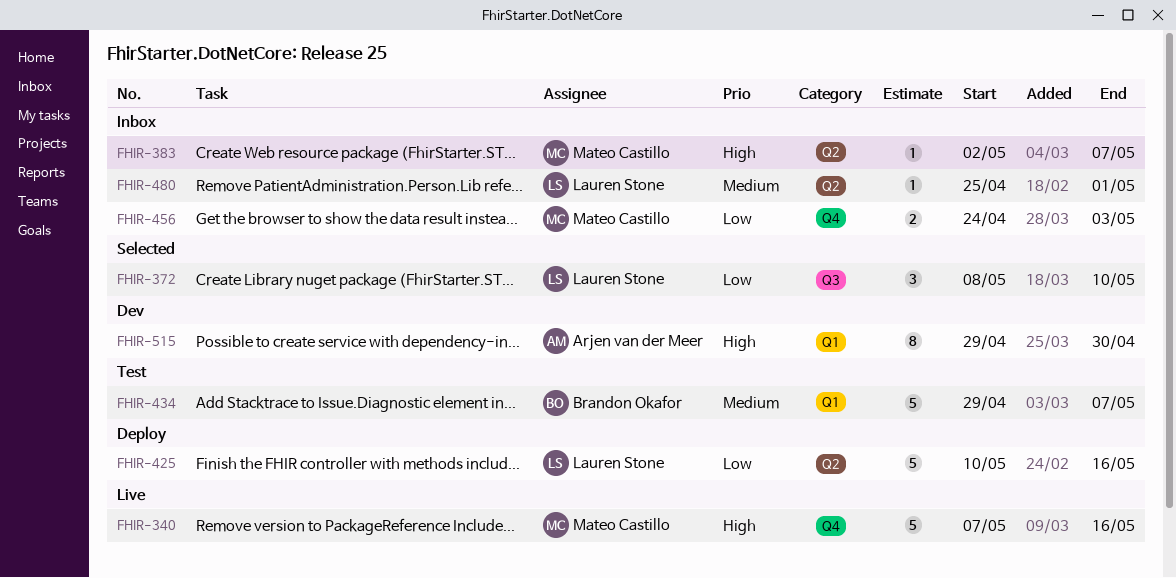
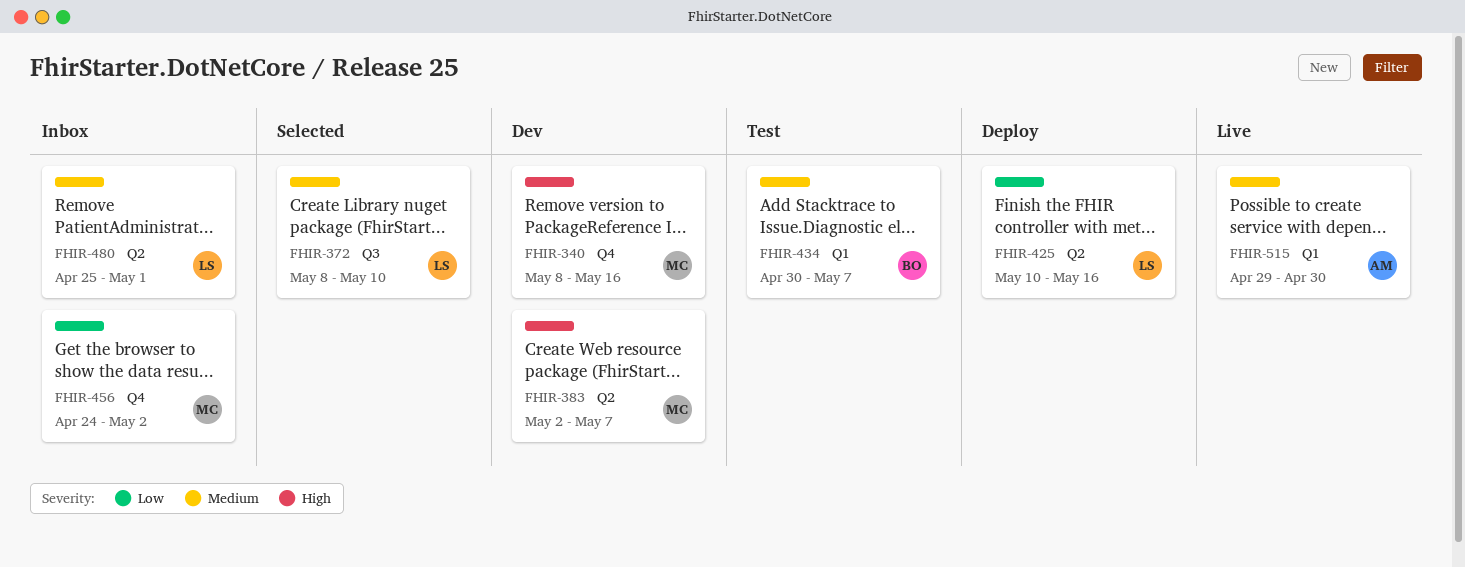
FHIR-340, status: Live -> Dev
FHIR-340, start: May 7 -> May 8
FHIR-372, priority: Low -> Medium
FHIR-383, status: Inbox -> Dev
FHIR-434, start: Apr 29 -> Apr 30
FHIR-456, due: May 3 -> May 2
FHIR-515, status: Dev -> Live
FHIR-515, priority: High -> Medium

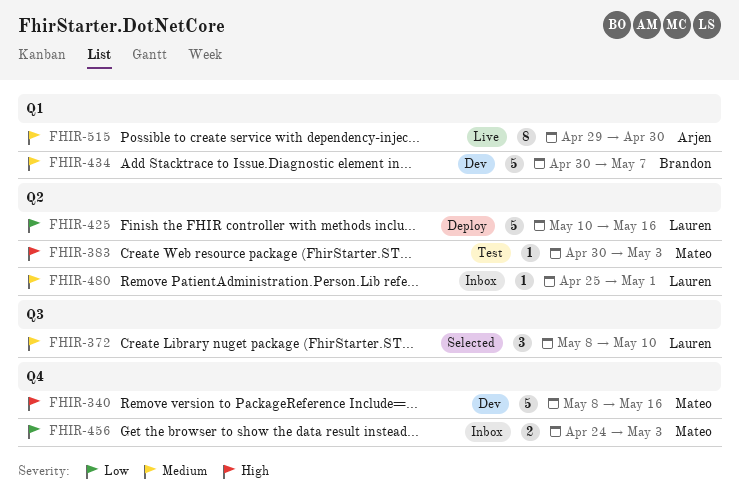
FHIR-383, status: Dev -> Test
FHIR-383, start: May 2 -> Apr 30
FHIR-383, due: May 7 -> May 3
FHIR-434, status: Test -> Dev
FHIR-456, due: May 2 -> May 3

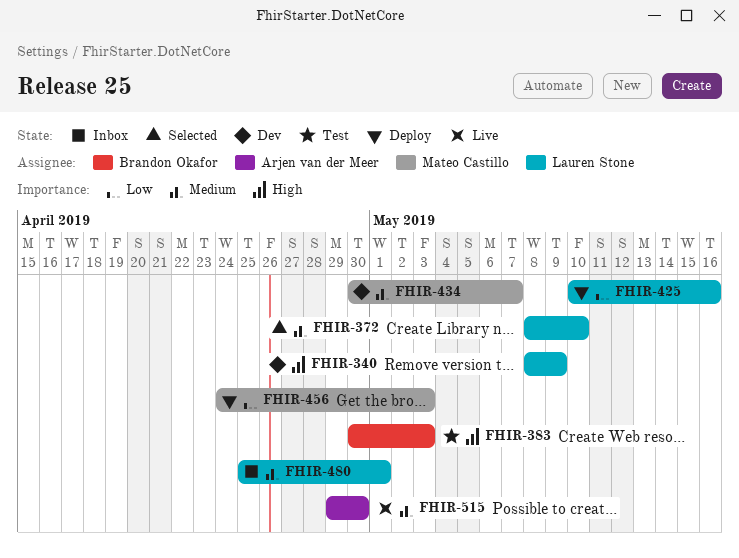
FHIR-340, owner: Mateo Castillo -> Lauren Stone
FHIR-340, due: May 16 -> May 9
FHIR-383, owner: Mateo Castillo -> Brandon Okafor
FHIR-434, owner: Brandon Okafor -> Mateo Castillo
FHIR-456, status: Inbox -> Deploy

